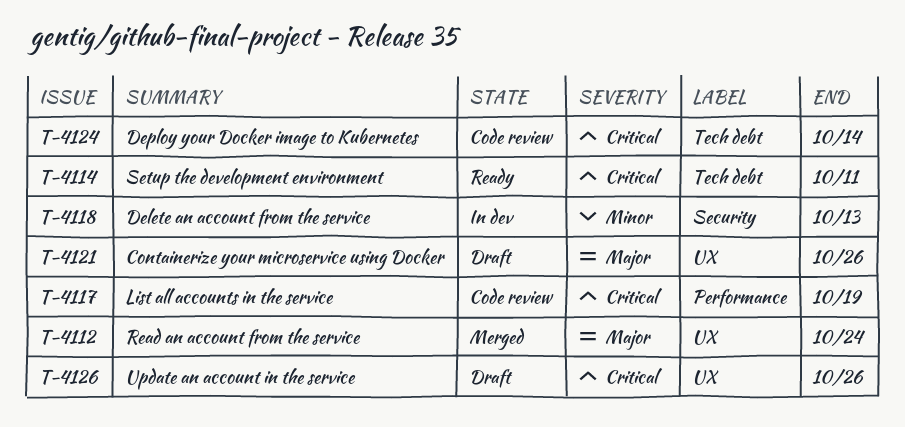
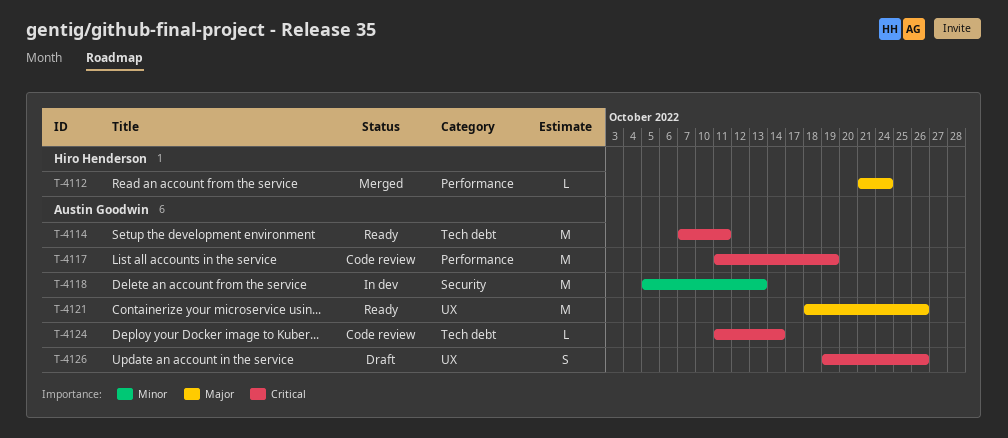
T-4112, label: UX -> Performance
T-4121, status: Draft -> Ready

